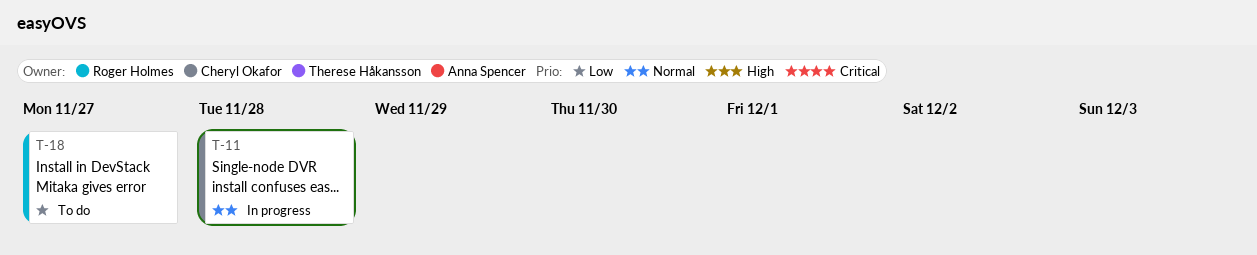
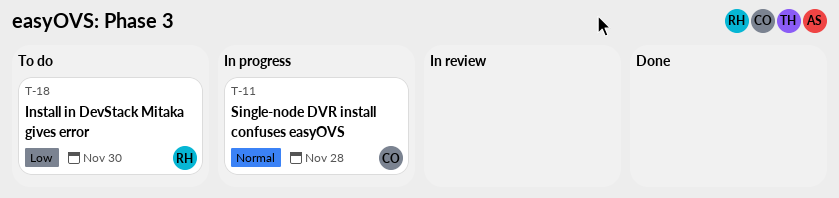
T-18, due: Nov 27 -> Nov 30

